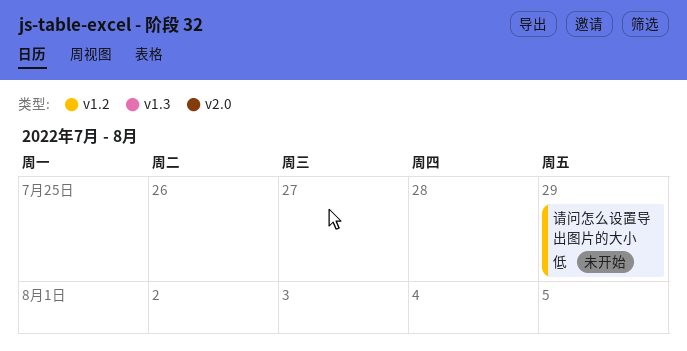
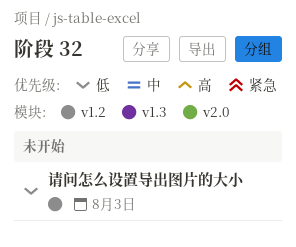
请问怎么设置导出图片的大小, due: Jul 29 -> Aug 3

